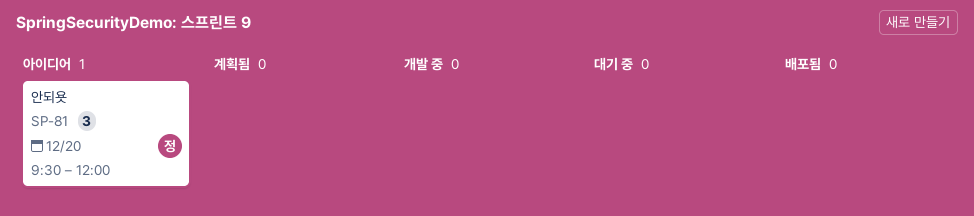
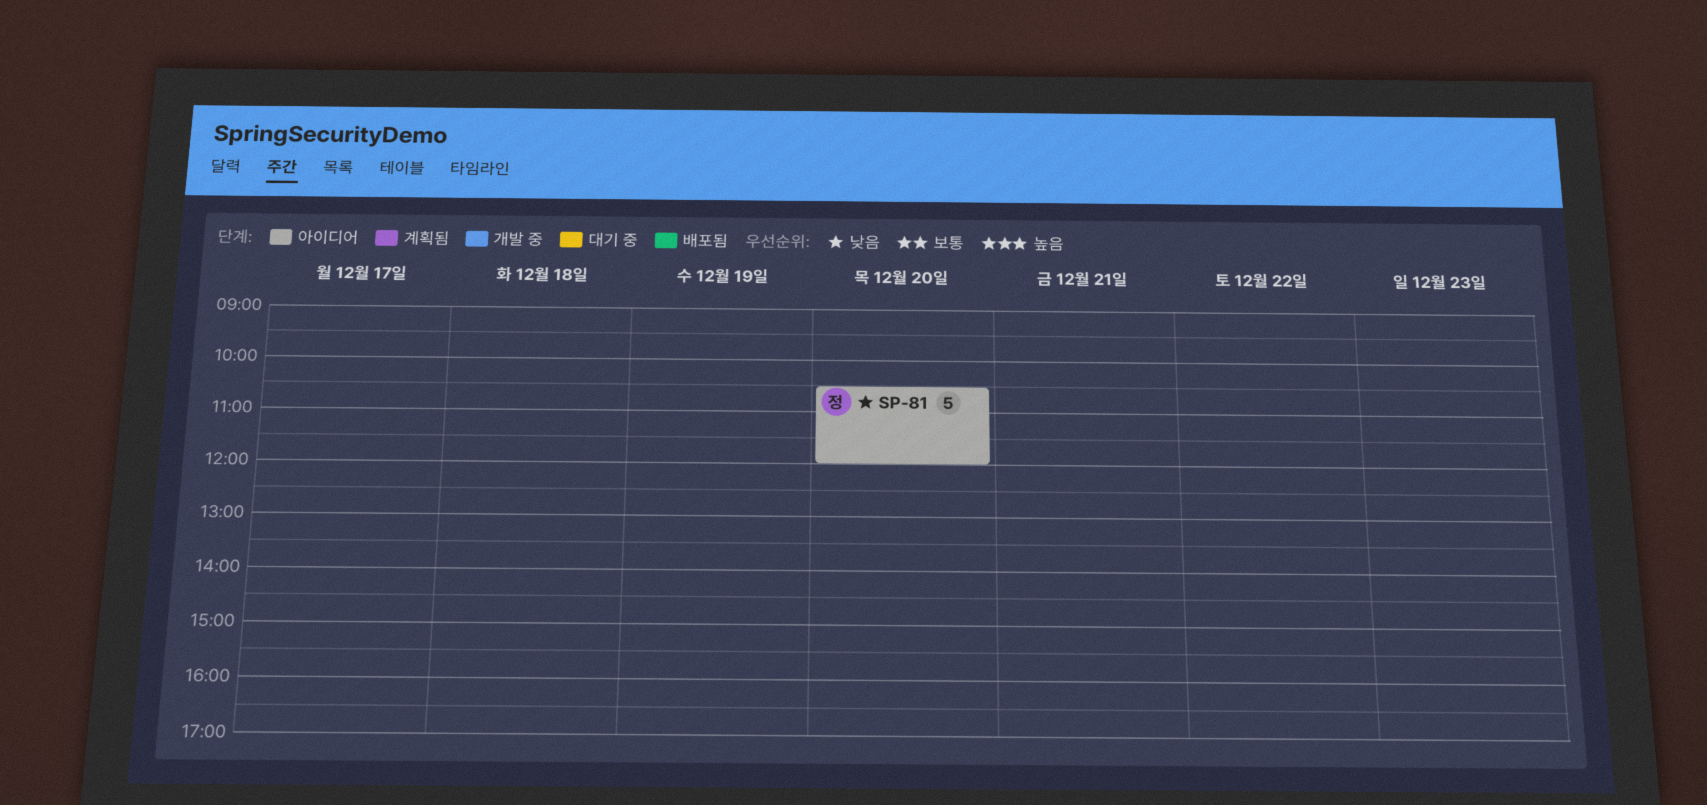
SP-81, estimate: 3 -> 5
SP-81, begins: 09:30 -> 10:30

